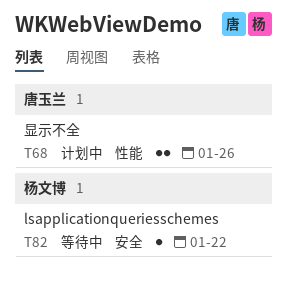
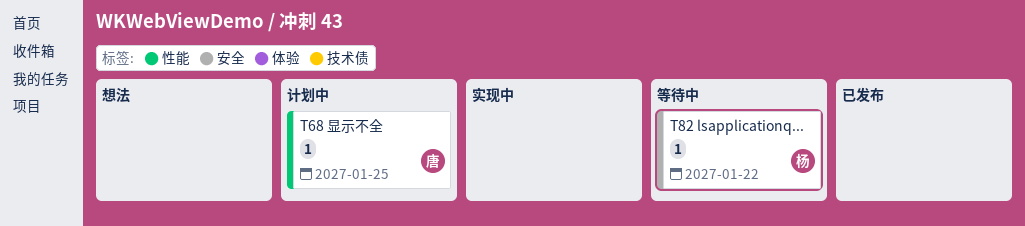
T68, estimate: 2 -> 1
T68, due: Jan 26 -> Jan 25

